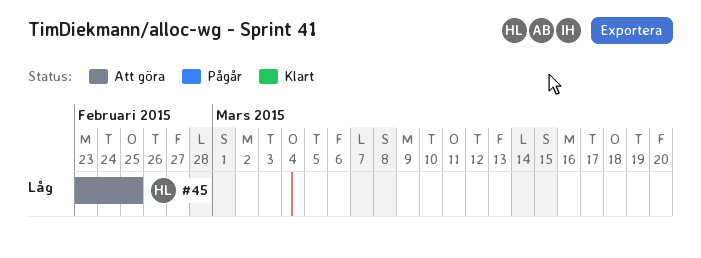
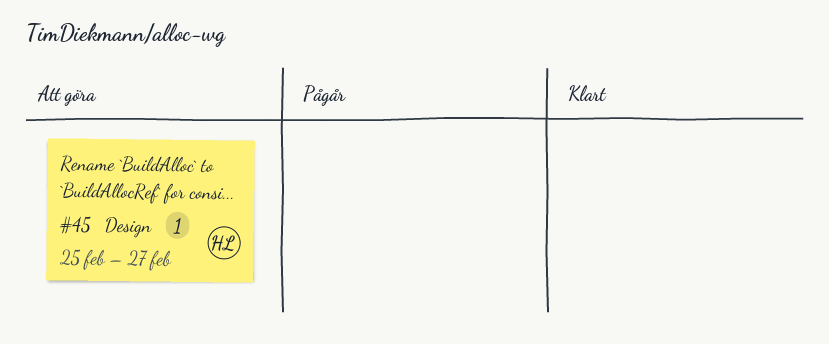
#45, start: Feb 23 -> Feb 25
#45, due: Feb 25 -> Feb 27

